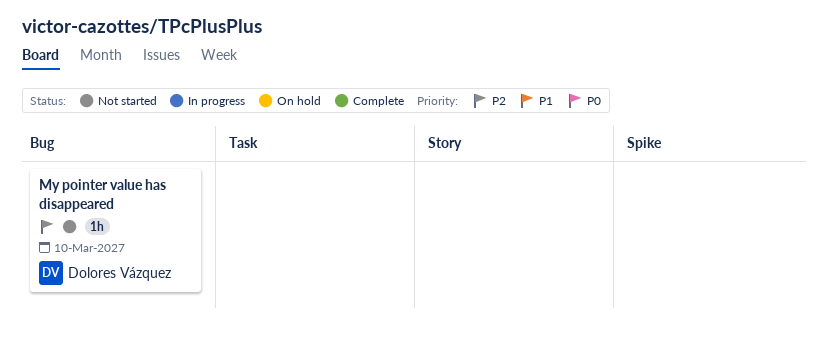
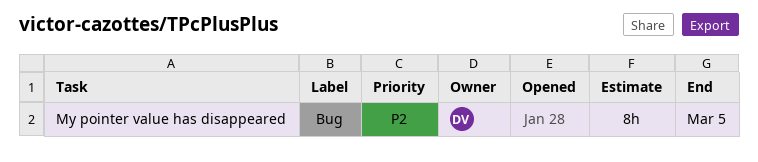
My pointer value has disappeared, estimate: 1h -> 8h
My pointer value has disappeared, due: Mar 10 -> Mar 5

